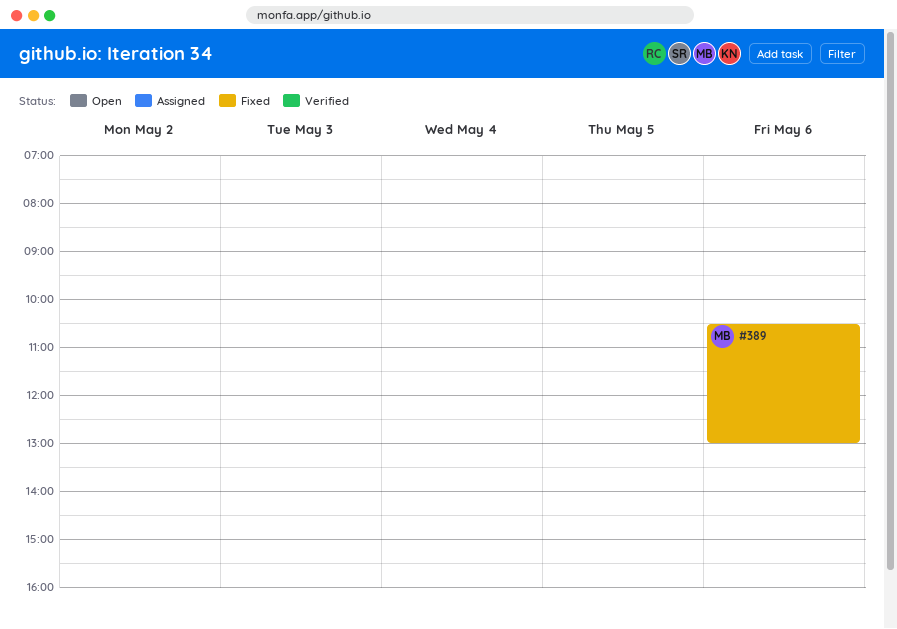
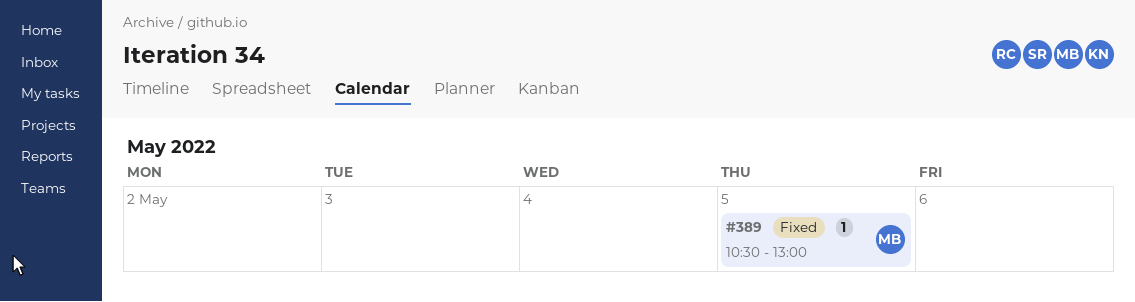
#389, day: May 6 -> May 5

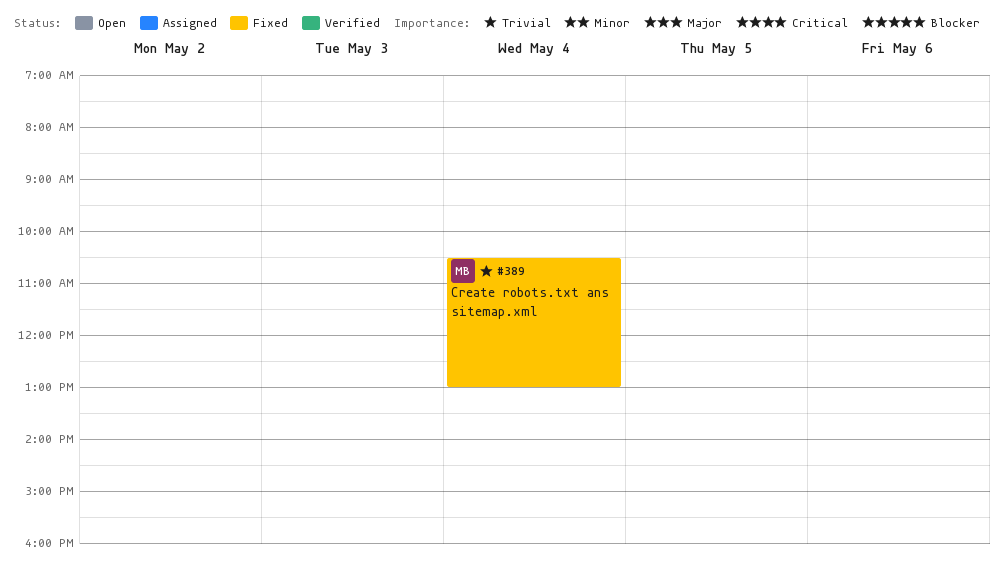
#389, day: May 5 -> May 4

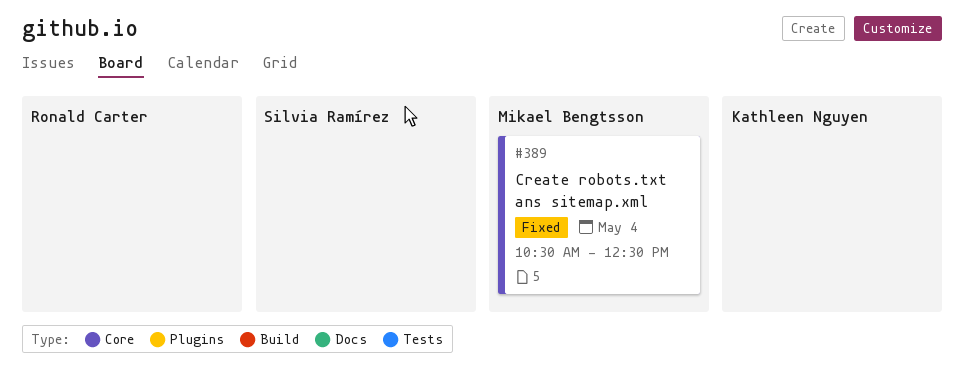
#389, ends: 13:00 -> 12:30

